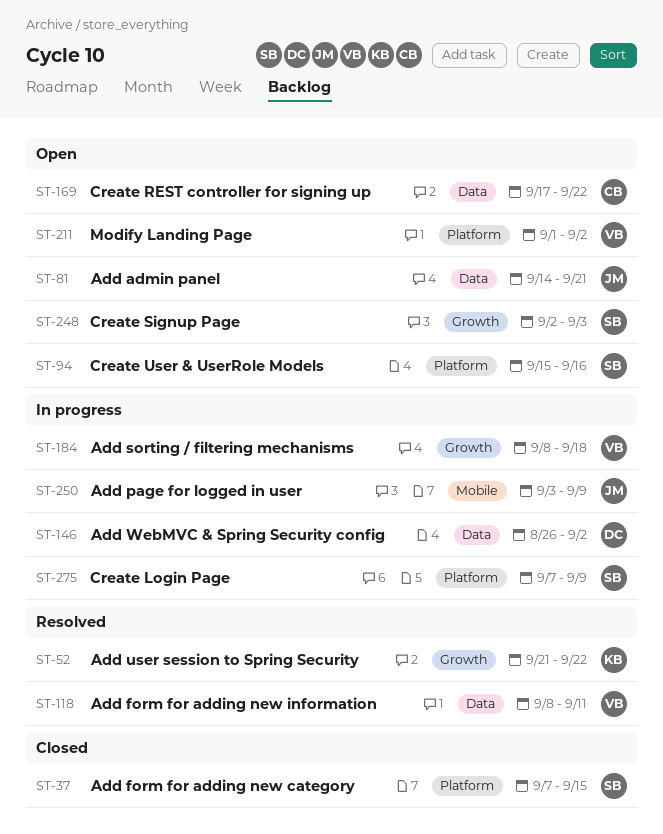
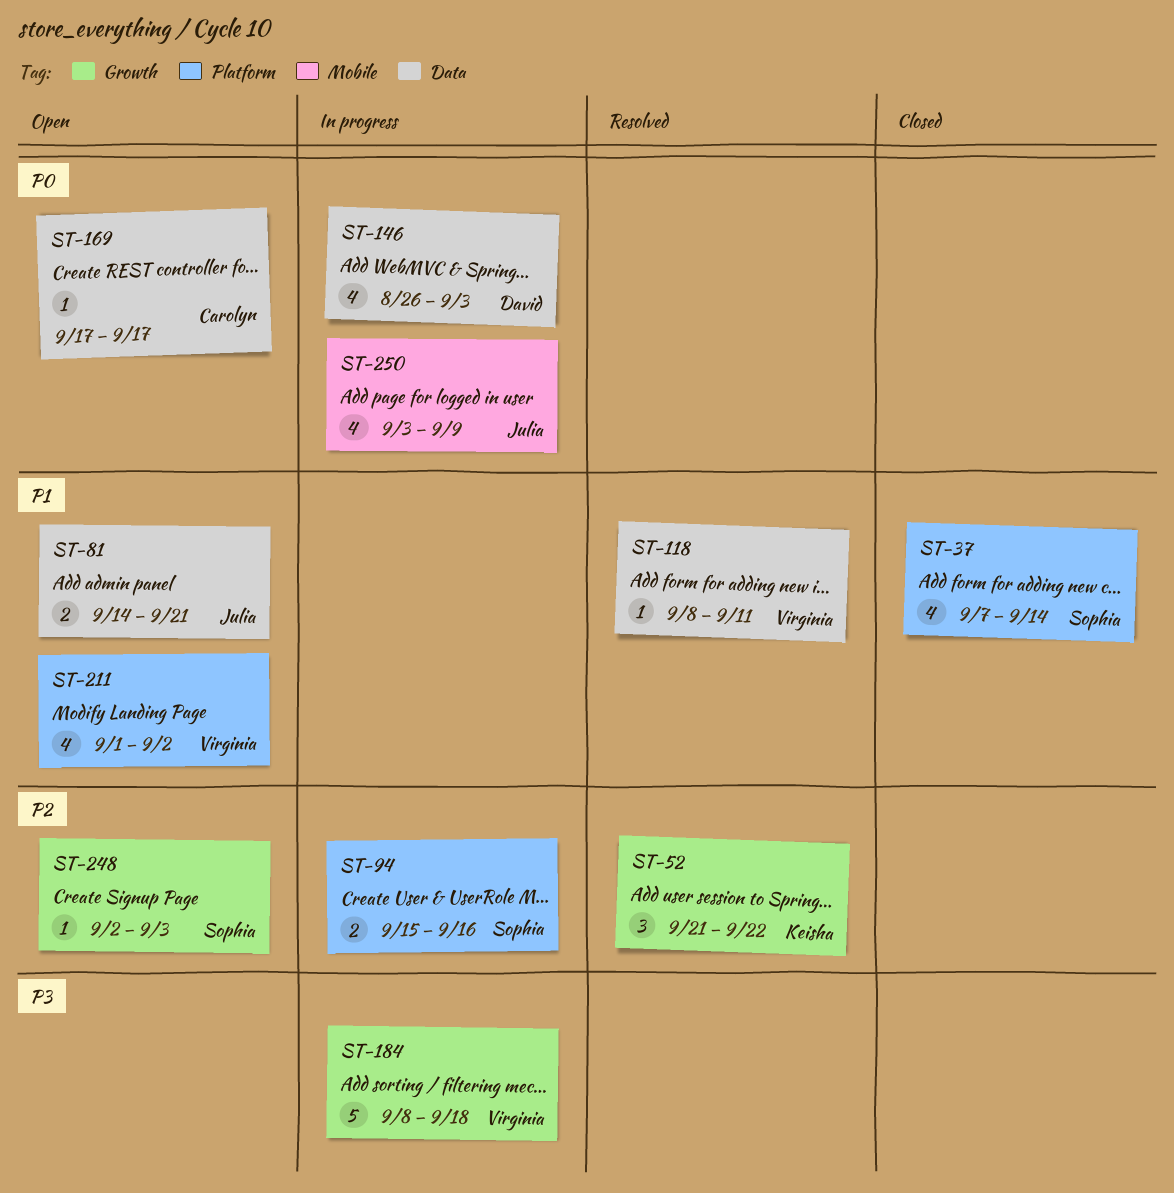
ST-37, due: Sep 15 -> Sep 14
ST-94, status: Open -> In progress
ST-146, due: Sep 2 -> Sep 3
ST-169, due: Sep 22 -> Sep 17
ST-275: present -> none

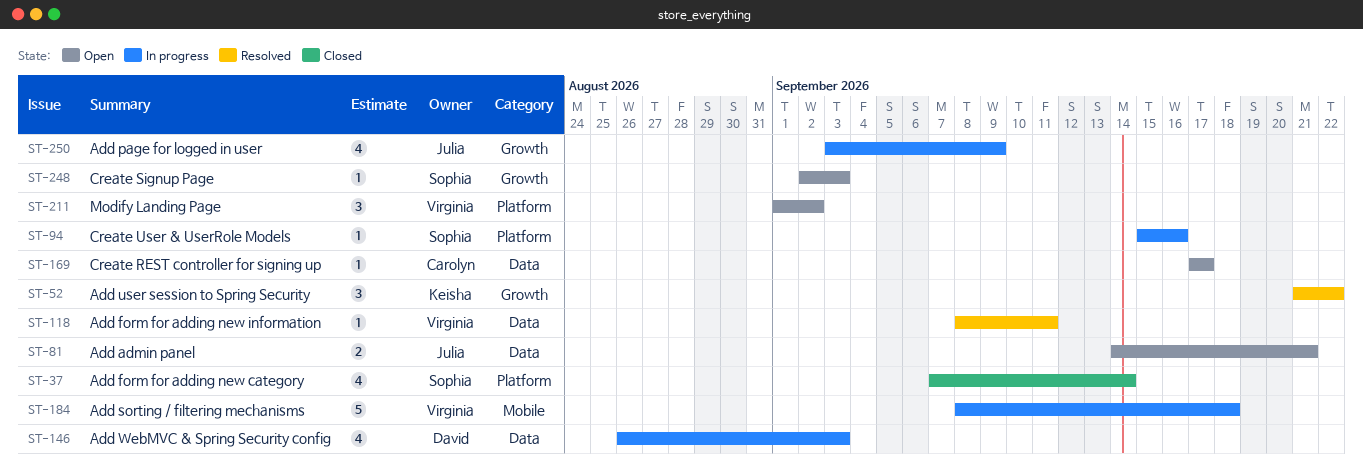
ST-94, estimate: 2 -> 1
ST-184, label: Growth -> Mobile
ST-211, estimate: 4 -> 3
ST-250, label: Mobile -> Growth

